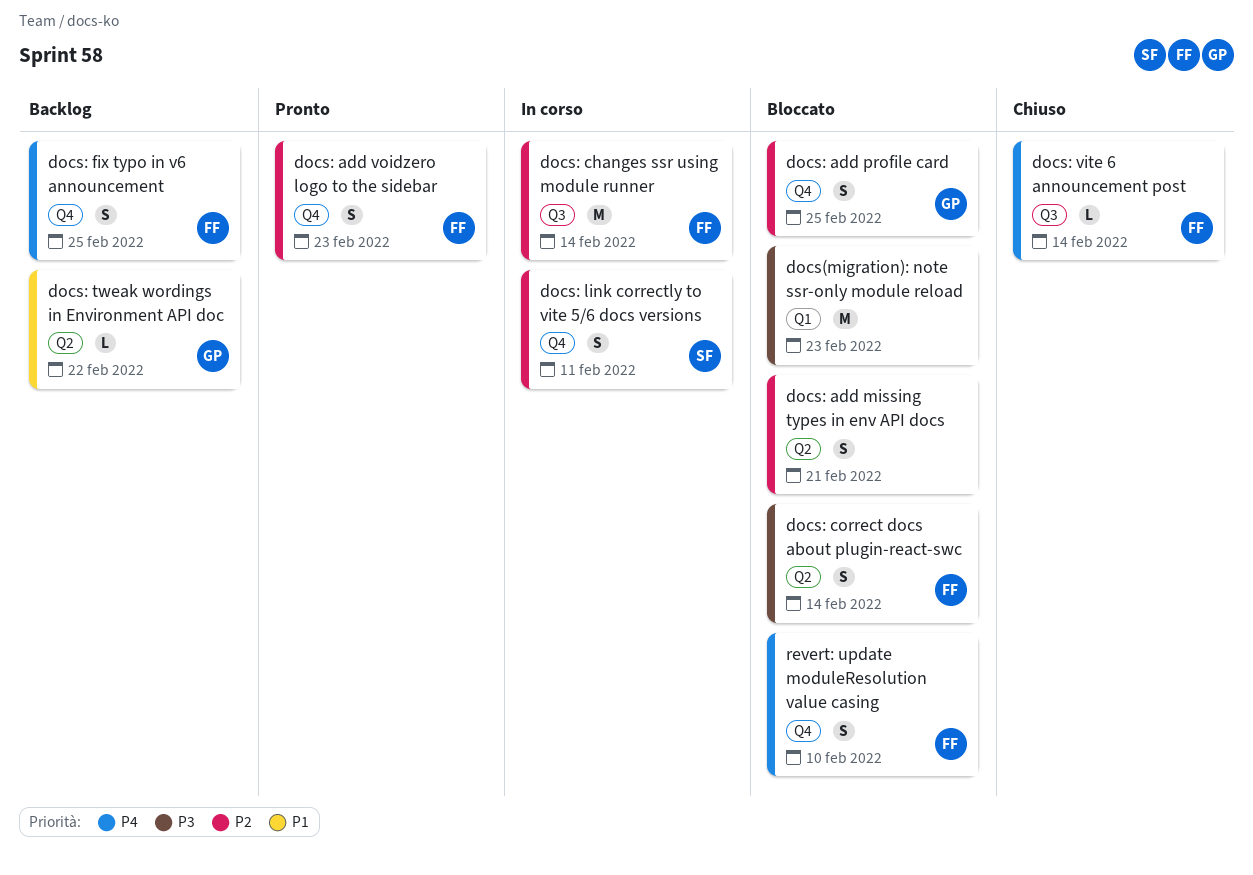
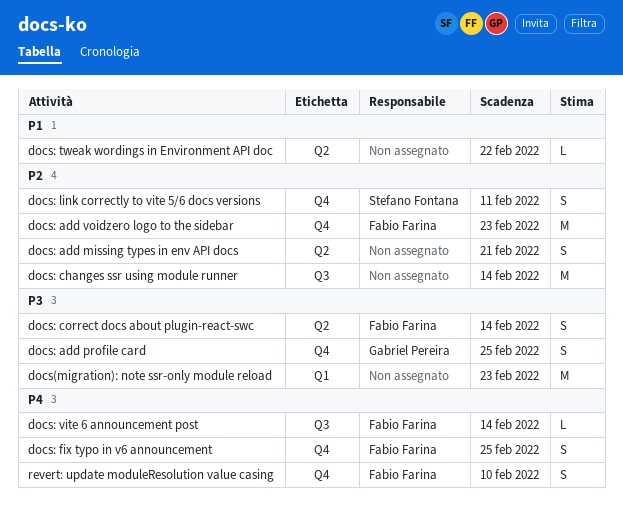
docs: add profile card, priority: P2 -> P3
docs: add voidzero logo to the sidebar, estimate: S -> M
docs: changes ssr using module runner, owner: Fabio Farina -> none
docs: tweak wordings in Environment API doc, owner: Gabriel Pereira -> none

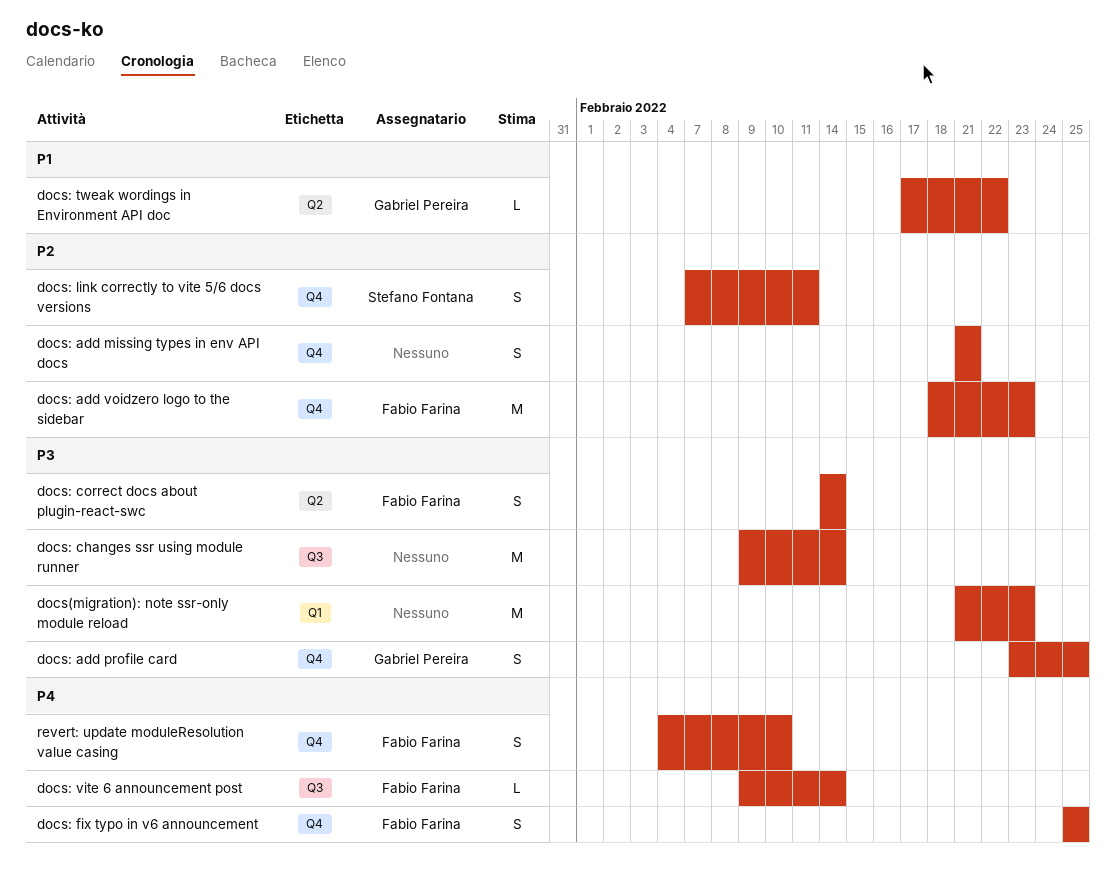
docs: add missing types in env API docs, label: Q2 -> Q4
docs: changes ssr using module runner, priority: P2 -> P3
docs: tweak wordings in Environment API doc, owner: none -> Gabriel Pereira

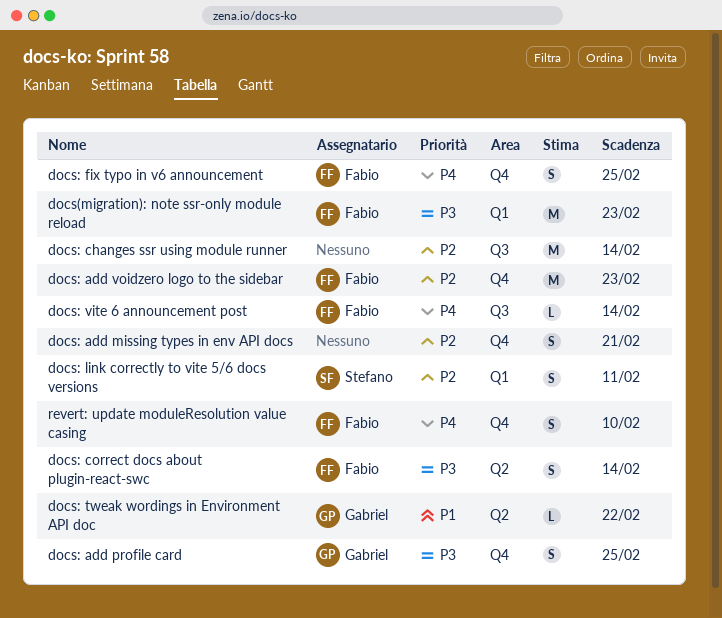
docs(migration): note ssr-only module reload, owner: none -> Fabio Farina
docs: changes ssr using module runner, priority: P3 -> P2
docs: link correctly to vite 5/6 docs versions, label: Q4 -> Q1

